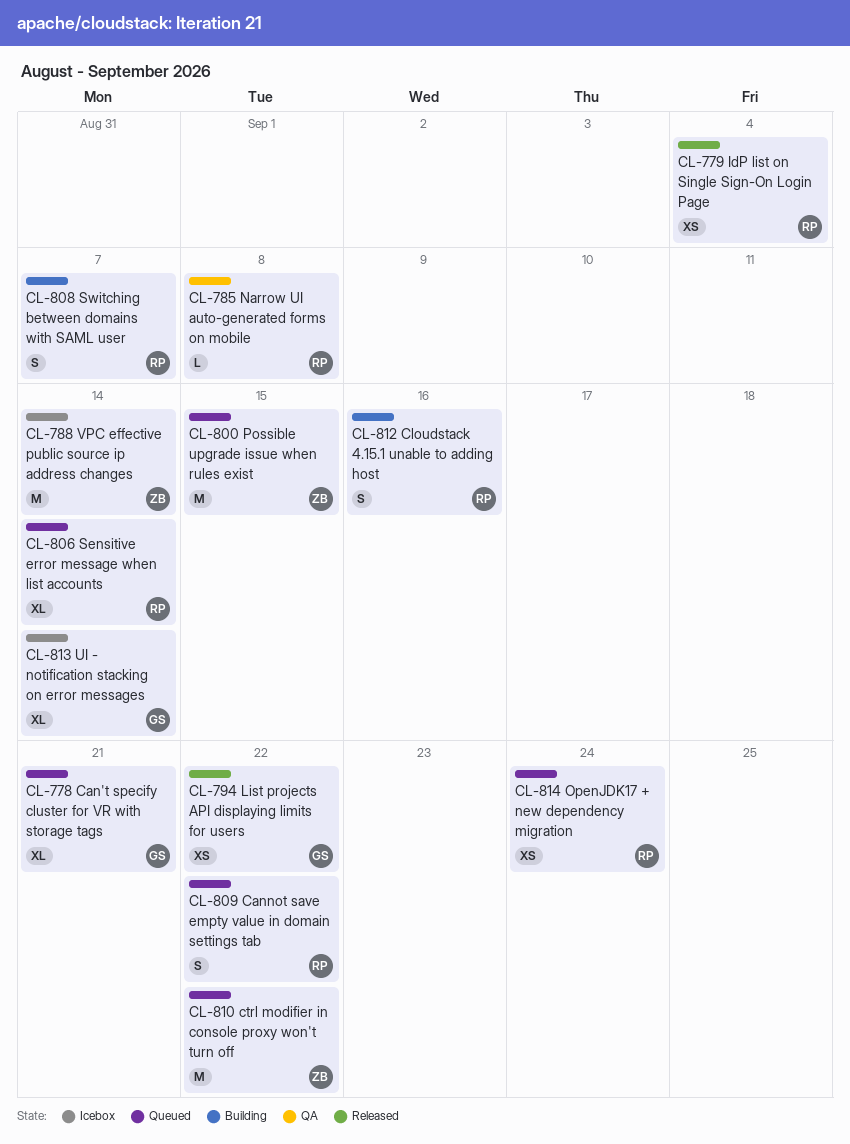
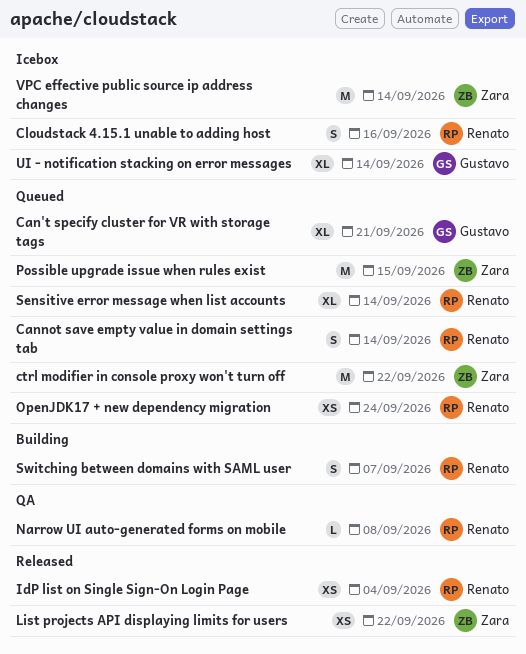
Cannot save empty value in domain settings tab, due: Sep 22 -> Sep 14
Cloudstack 4.15.1 unable to adding host, status: Building -> Icebox
List projects API displaying limits for users, owner: Gustavo -> Zara

